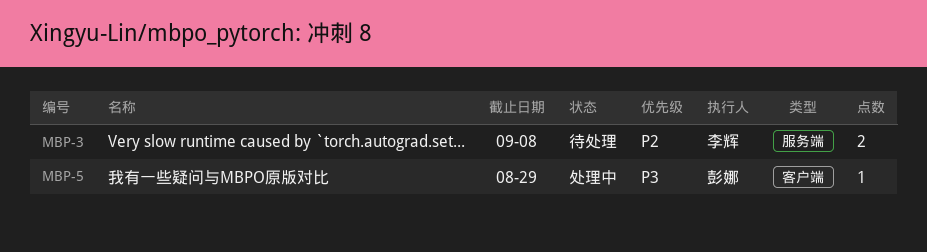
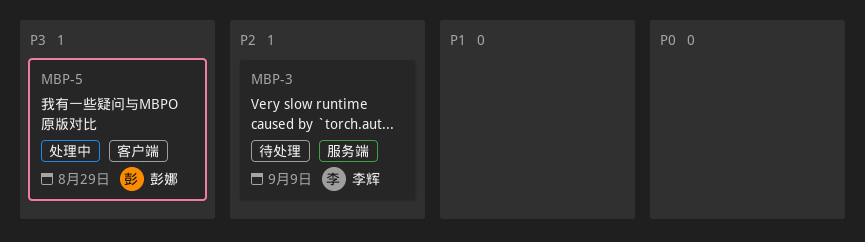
MBP-3, due: Sep 8 -> Sep 9

